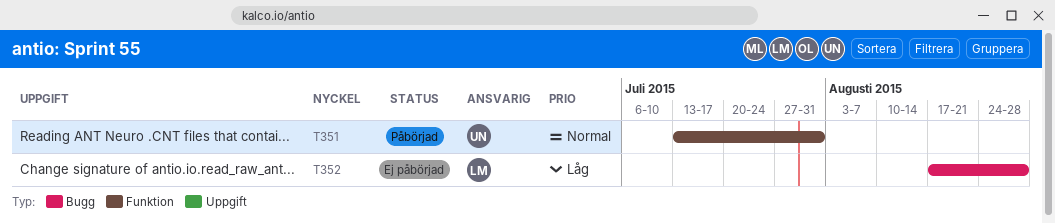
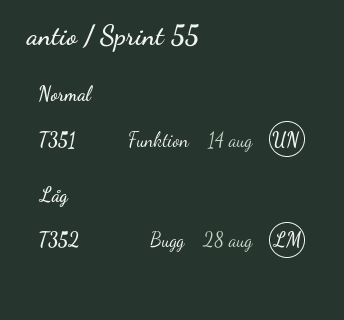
T351, due: Jul 31 -> Aug 14

